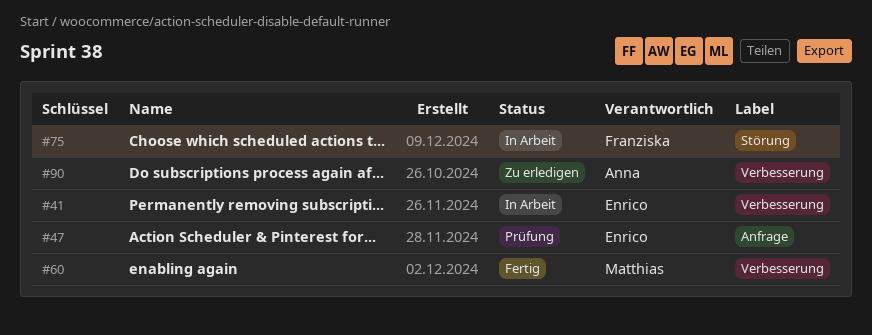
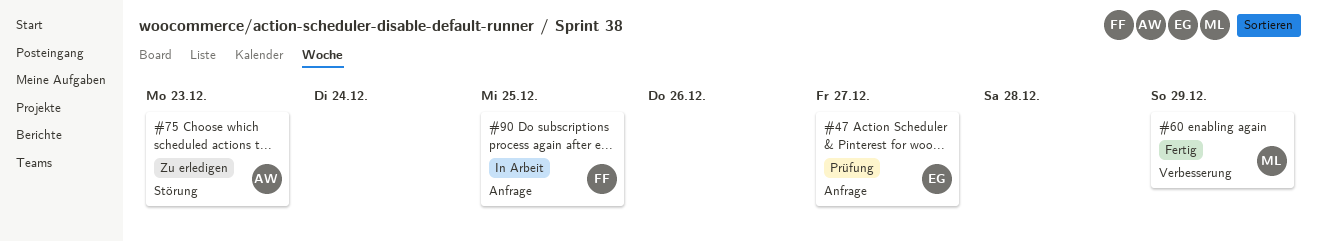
#41: present -> none
#75, status: In Arbeit -> Zu erledigen
#75, owner: Franziska -> Anna
#90, status: Zu erledigen -> In Arbeit
#90, owner: Anna -> Franziska
#90, label: Verbesserung -> Anfrage

